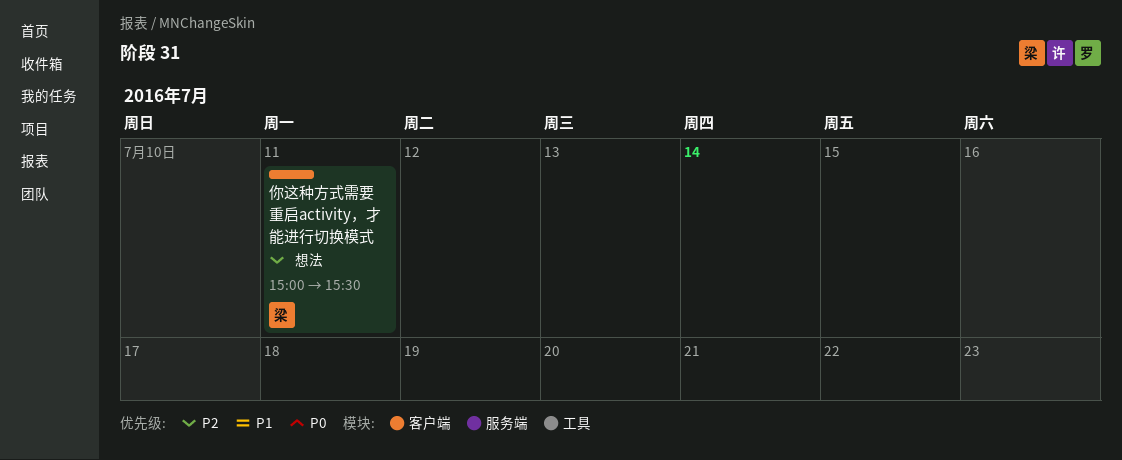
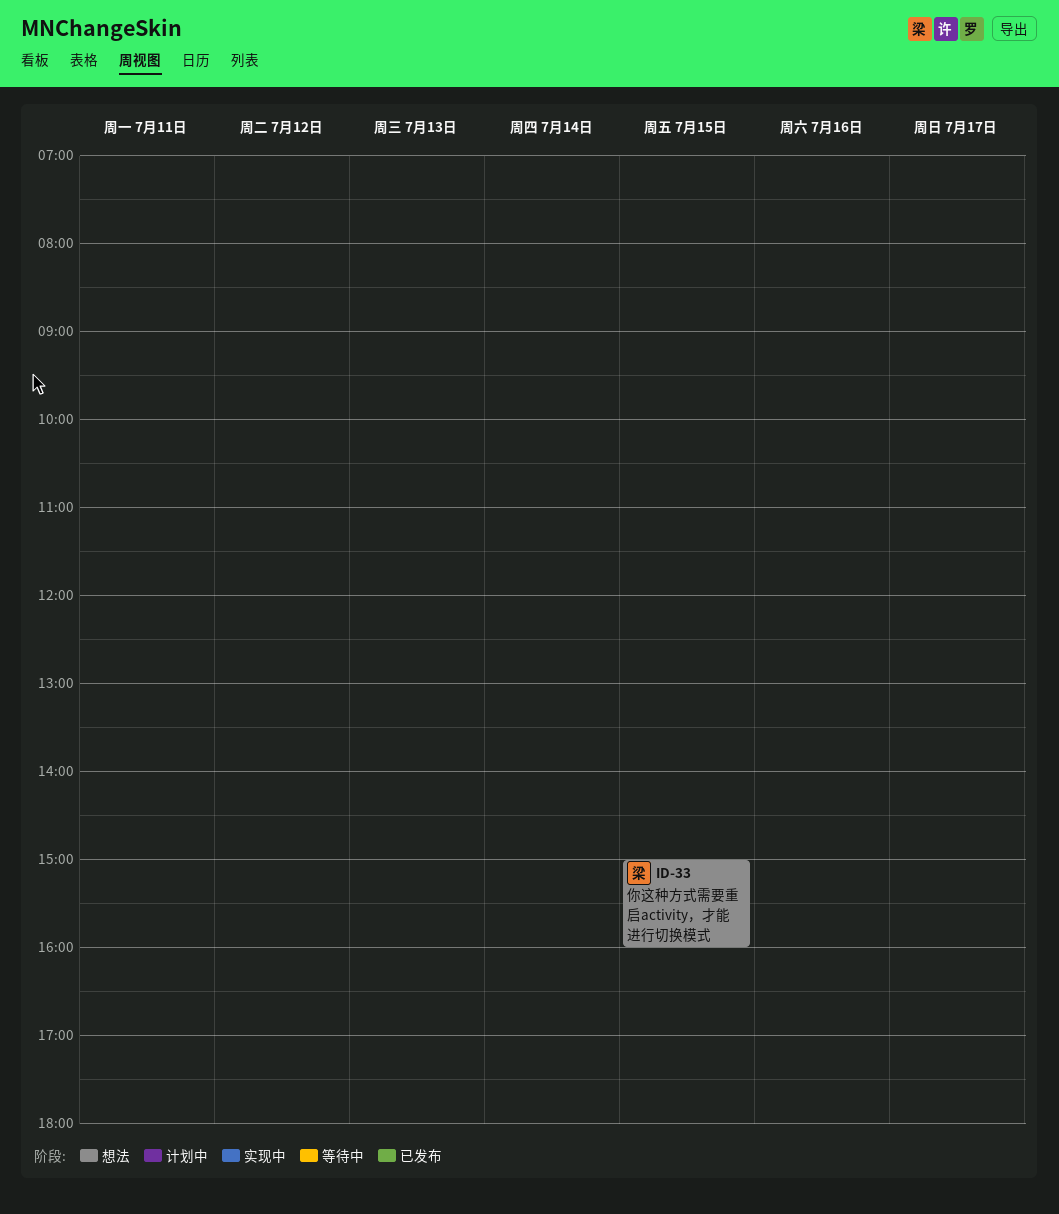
你这种方式需要重启activity，才能进行切换模式, day: Jul 11 -> Jul 15
你这种方式需要重启activity，才能进行切换模式, ends: 15:30 -> 16:00

